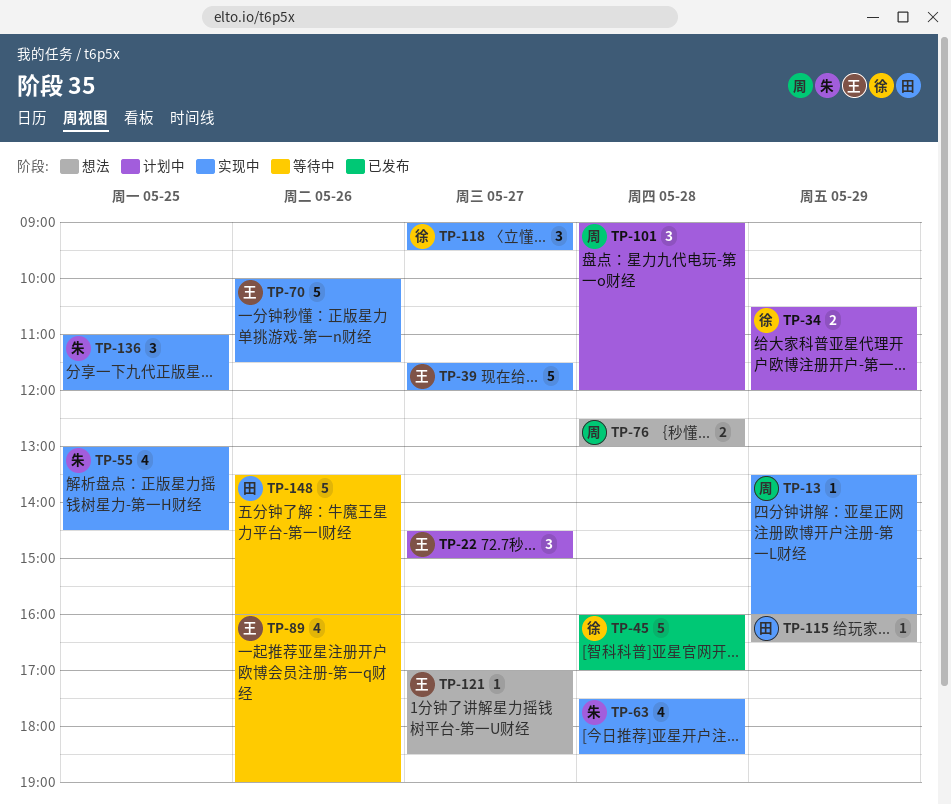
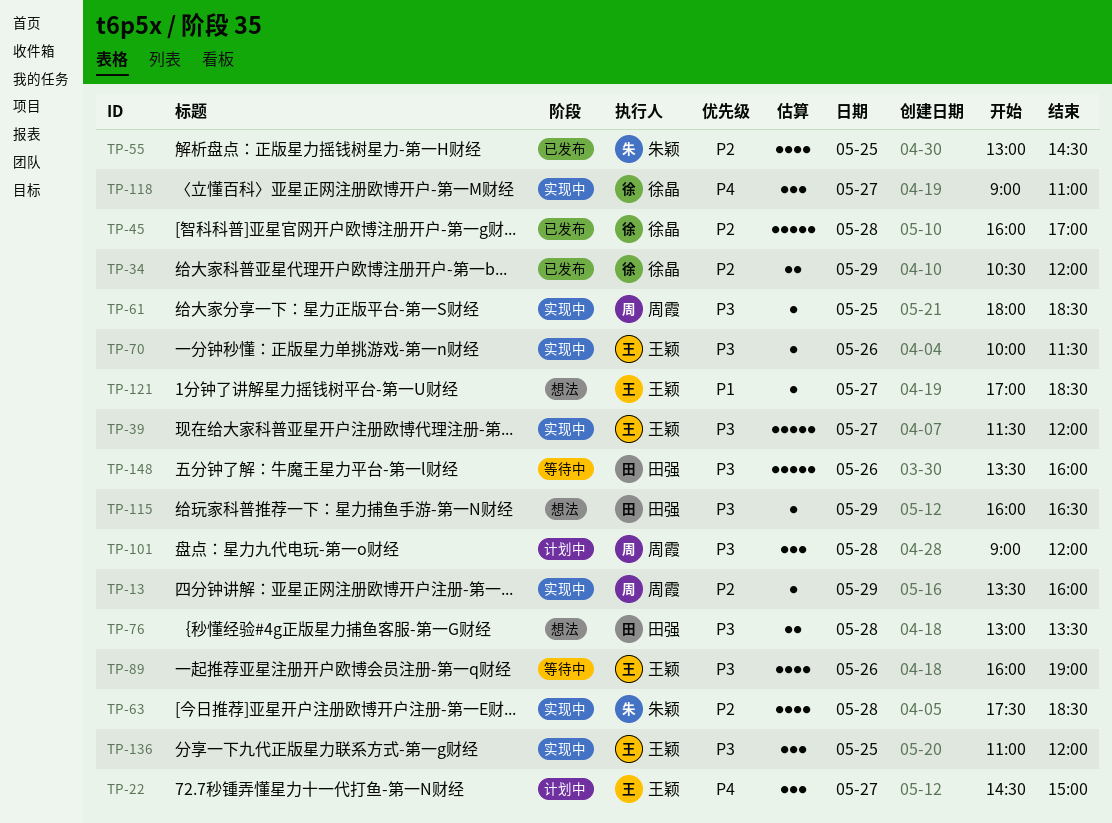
TP-34, status: 计划中 -> 已发布
TP-55, status: 实现中 -> 已发布
TP-61: none -> present
TP-70, estimate: 5 -> 1
TP-76, owner: 周霞 -> 田强
TP-76, begins: 12:30 -> 13:00
TP-76, ends: 13:00 -> 13:30
TP-118, ends: 09:30 -> 11:00
TP-136, owner: 朱颖 -> 王颖

